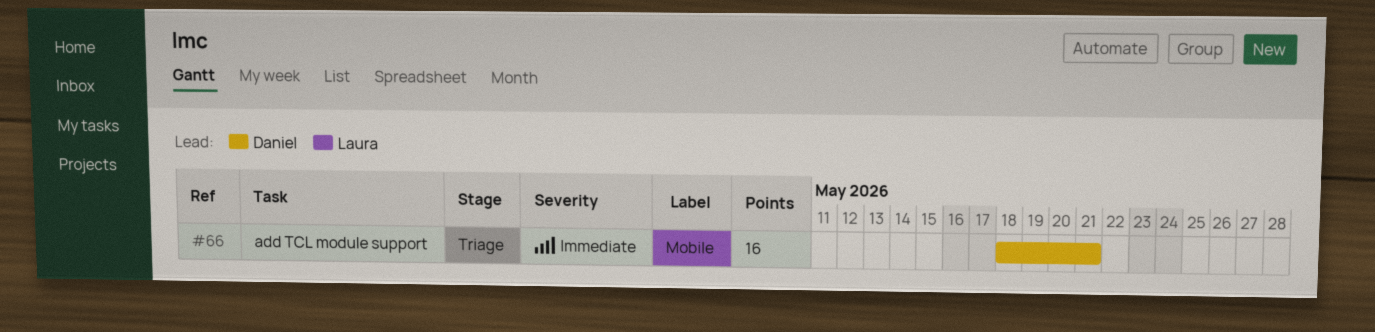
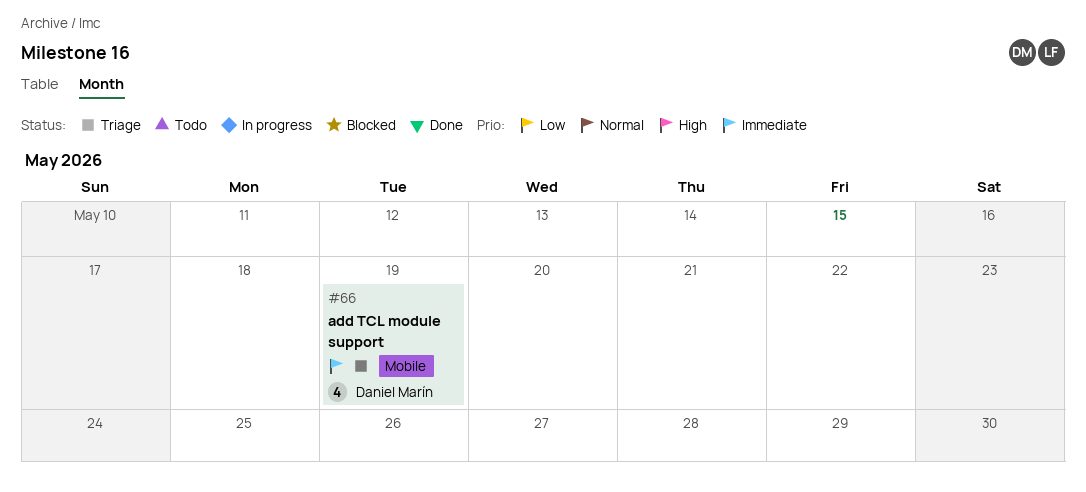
#66, estimate: 16 -> 4
#66, due: May 21 -> May 19

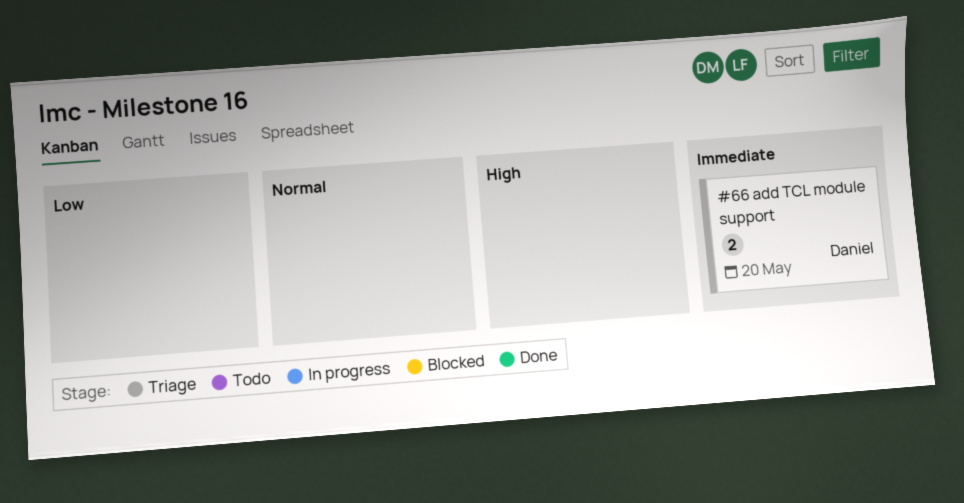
#66, estimate: 4 -> 2
#66, due: May 19 -> May 20

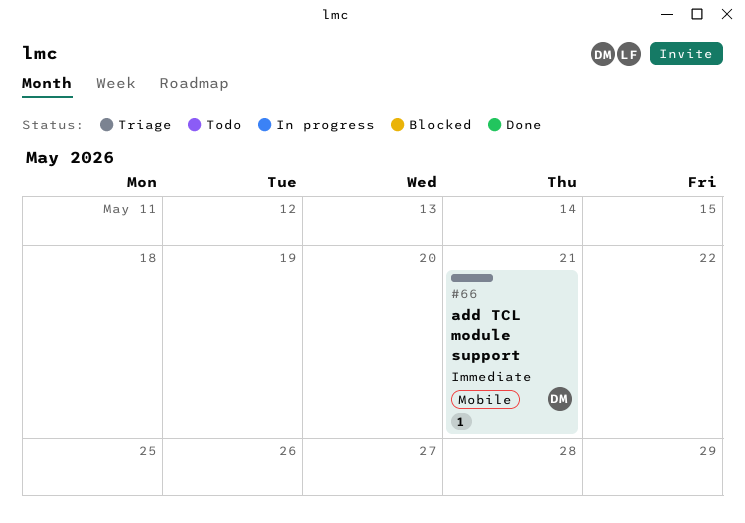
#66, estimate: 2 -> 1
#66, due: May 20 -> May 21

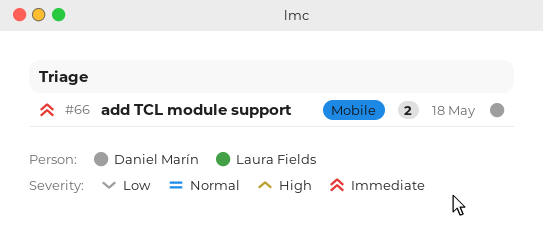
#66, estimate: 1 -> 2
#66, due: May 21 -> May 18

